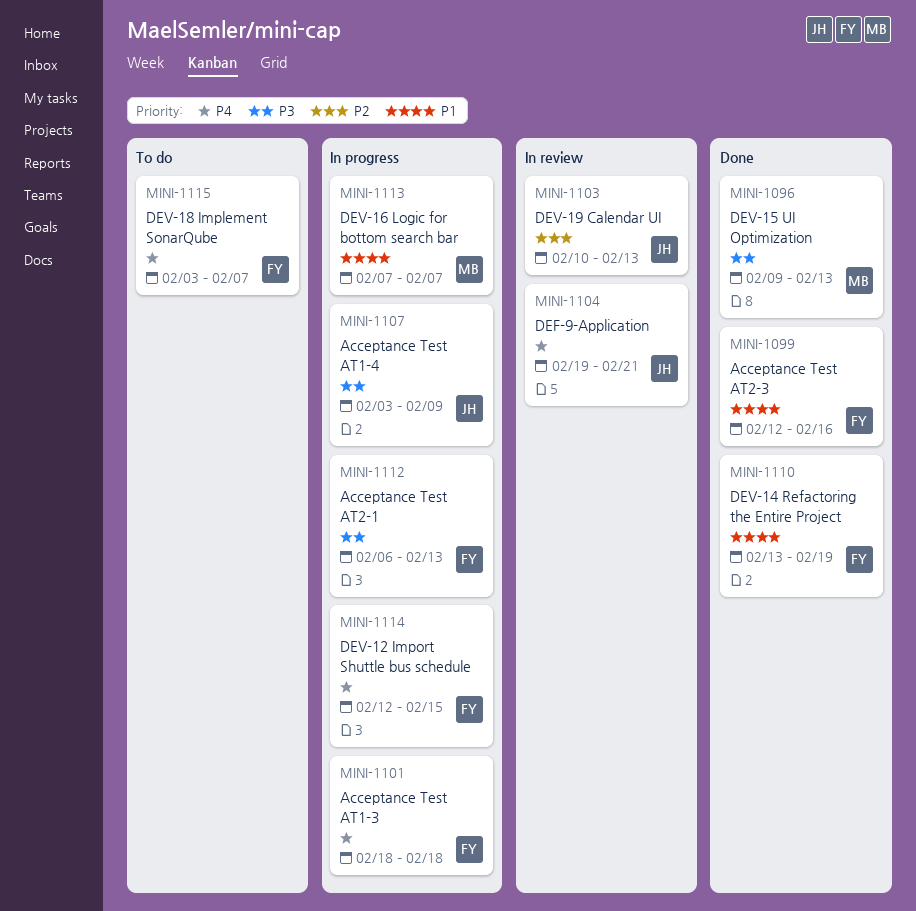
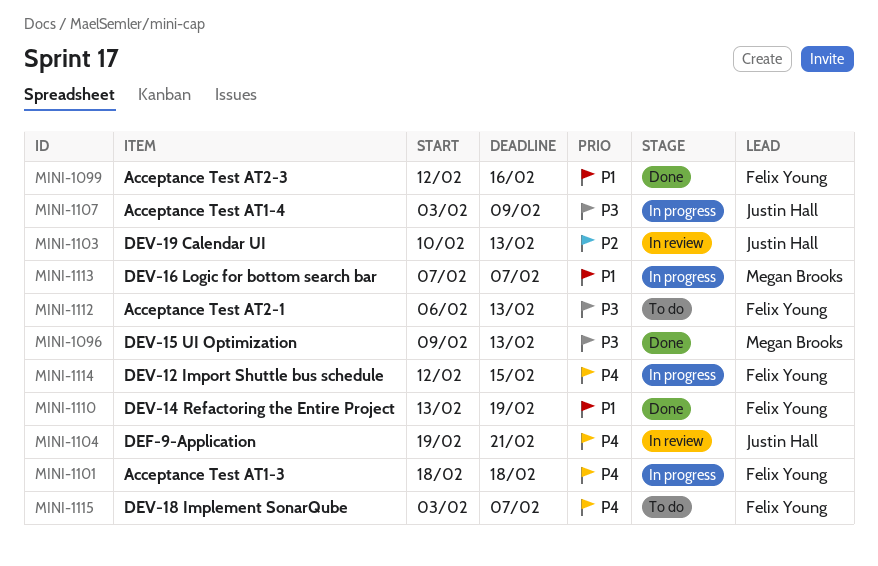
MINI-1112, status: In progress -> To do

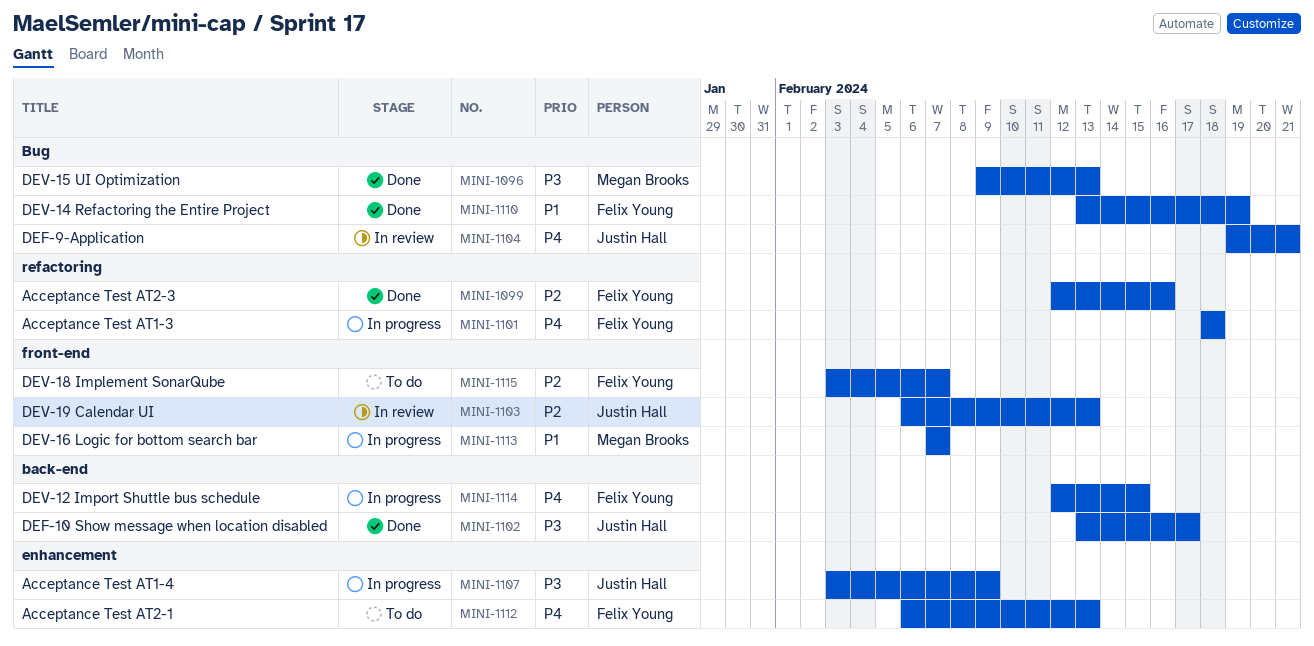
MINI-1099, priority: P1 -> P2
MINI-1102: none -> present
MINI-1103, start: Feb 10 -> Feb 6
MINI-1112, priority: P3 -> P4
MINI-1115, priority: P4 -> P2

